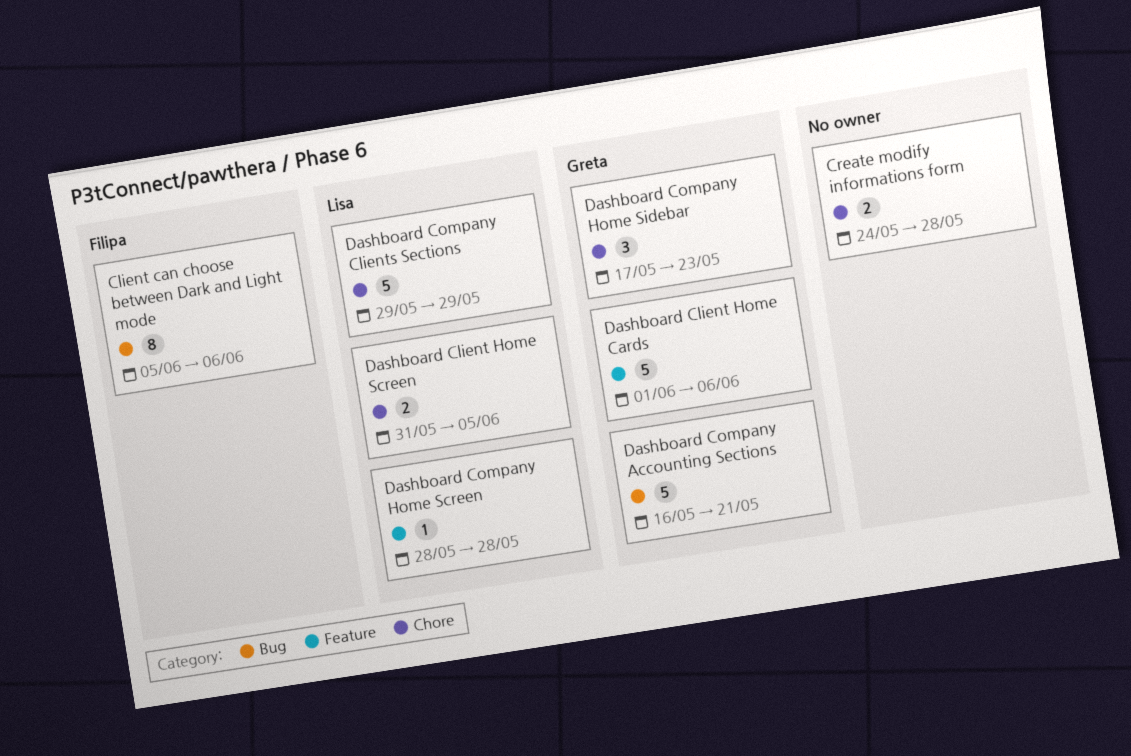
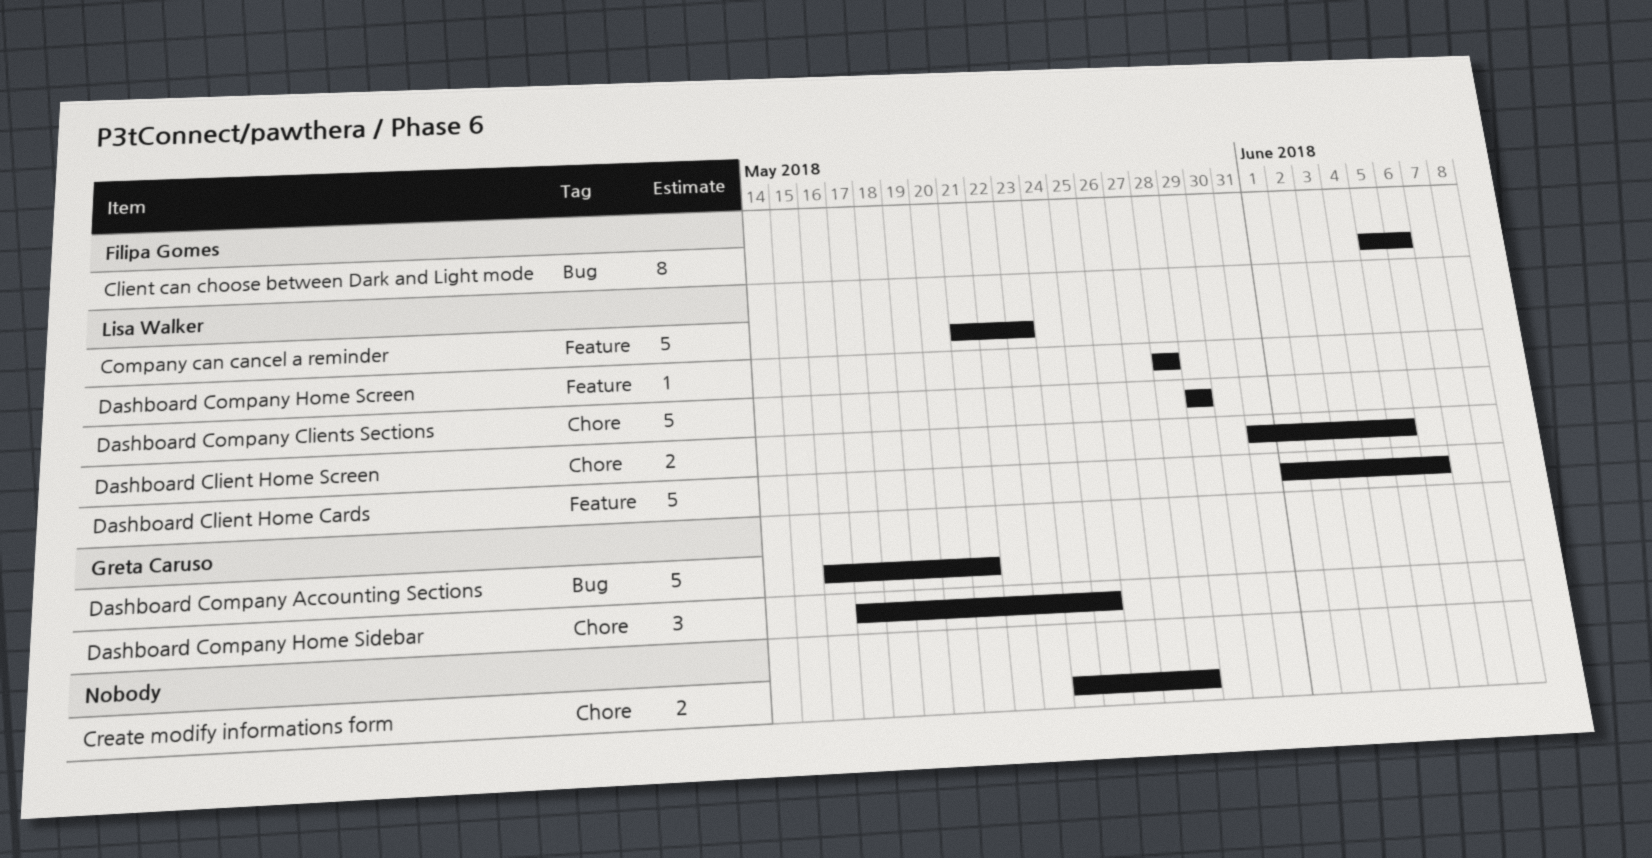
Company can cancel a reminder: none -> present
Dashboard Client Home Cards, owner: Greta Caruso -> Lisa Walker
Dashboard Company Home Sidebar, due: May 23 -> May 25

